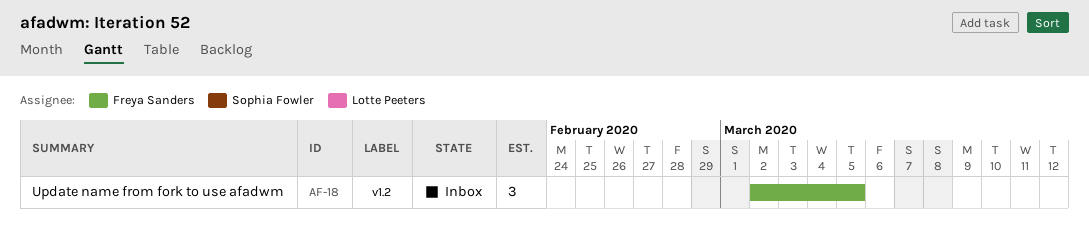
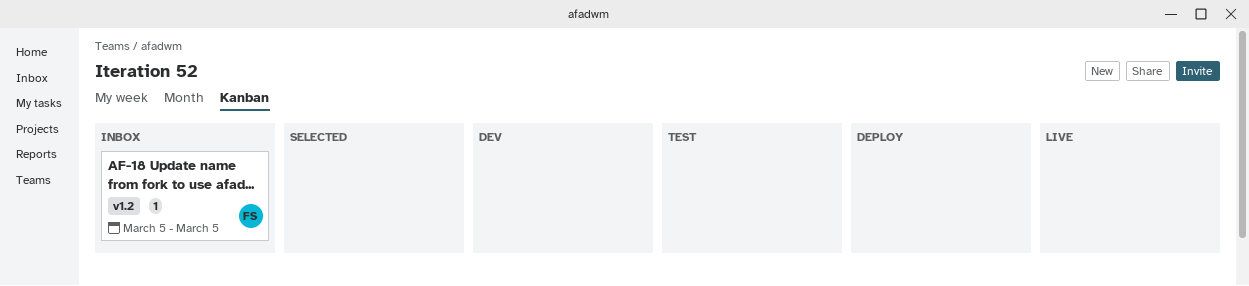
AF-18, estimate: 3 -> 1
AF-18, start: Mar 2 -> Mar 5

